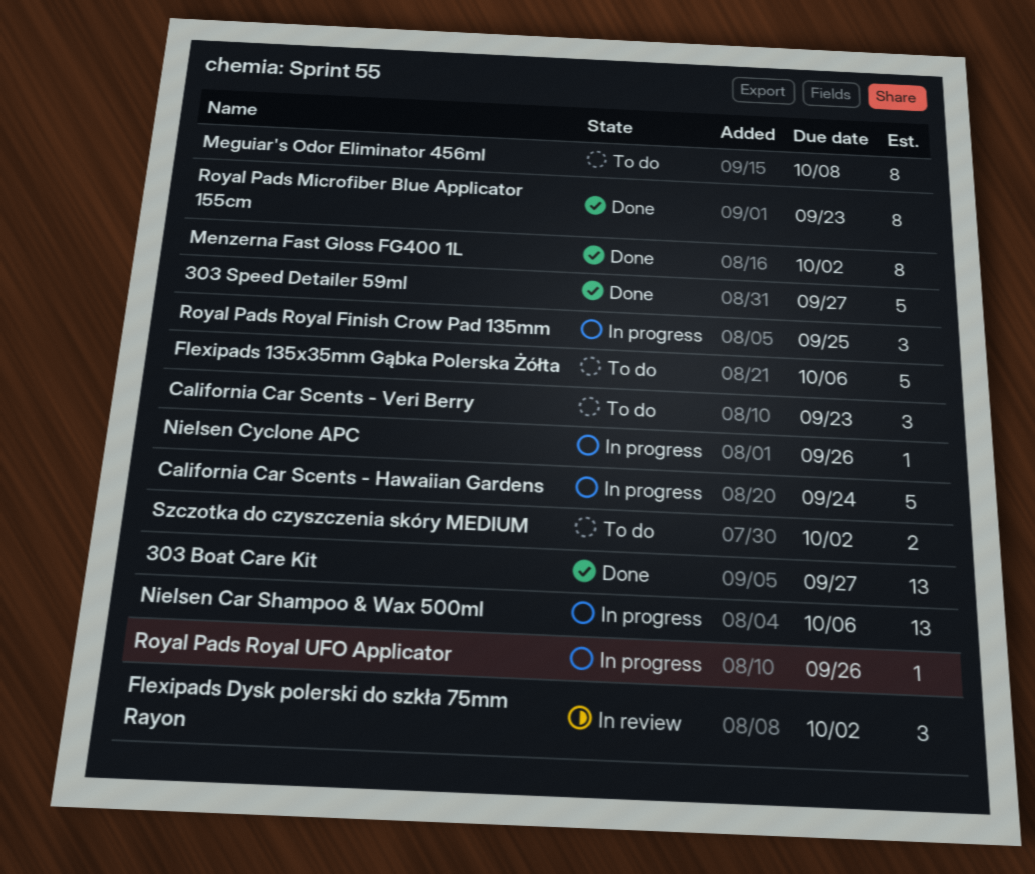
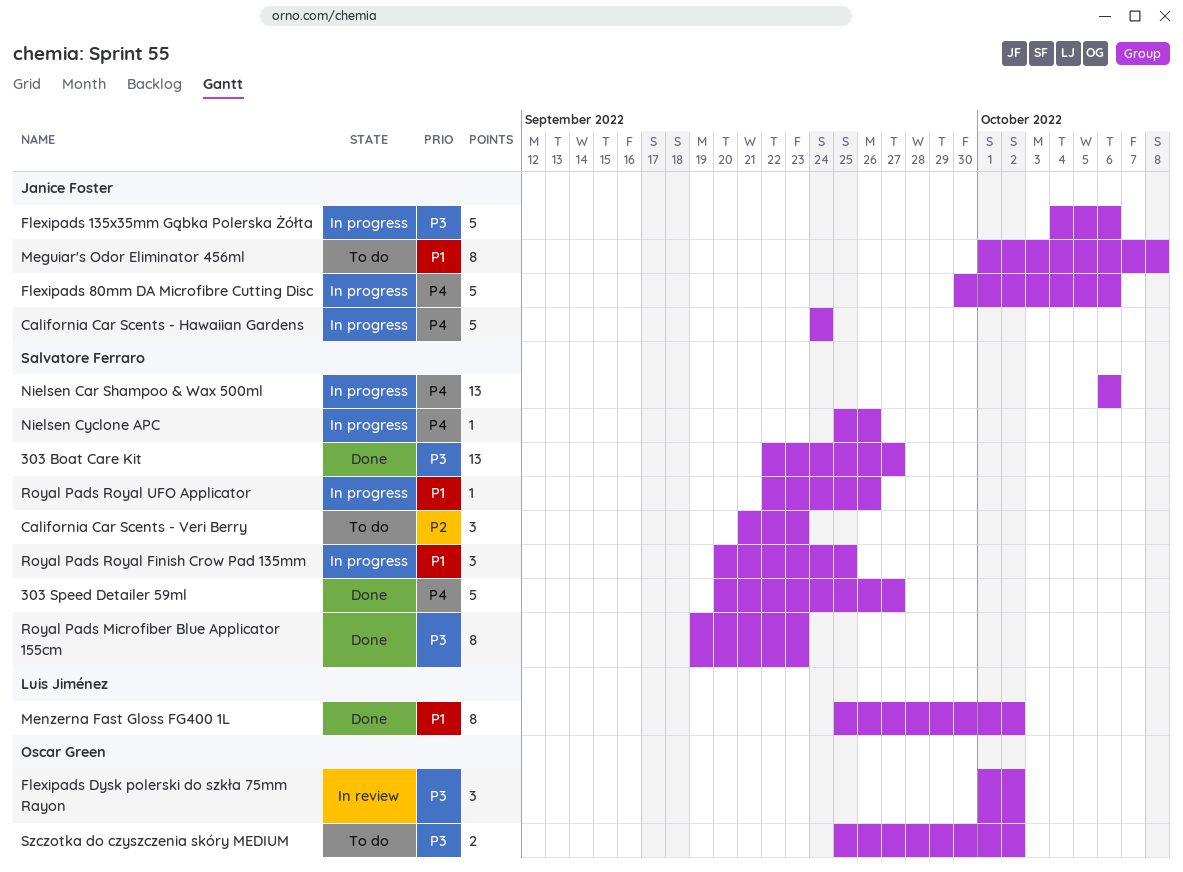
Flexipads 135x35mm Gąbka Polerska Żółta, status: To do -> In progress
Flexipads 80mm DA Microfibre Cutting Disc: none -> present

